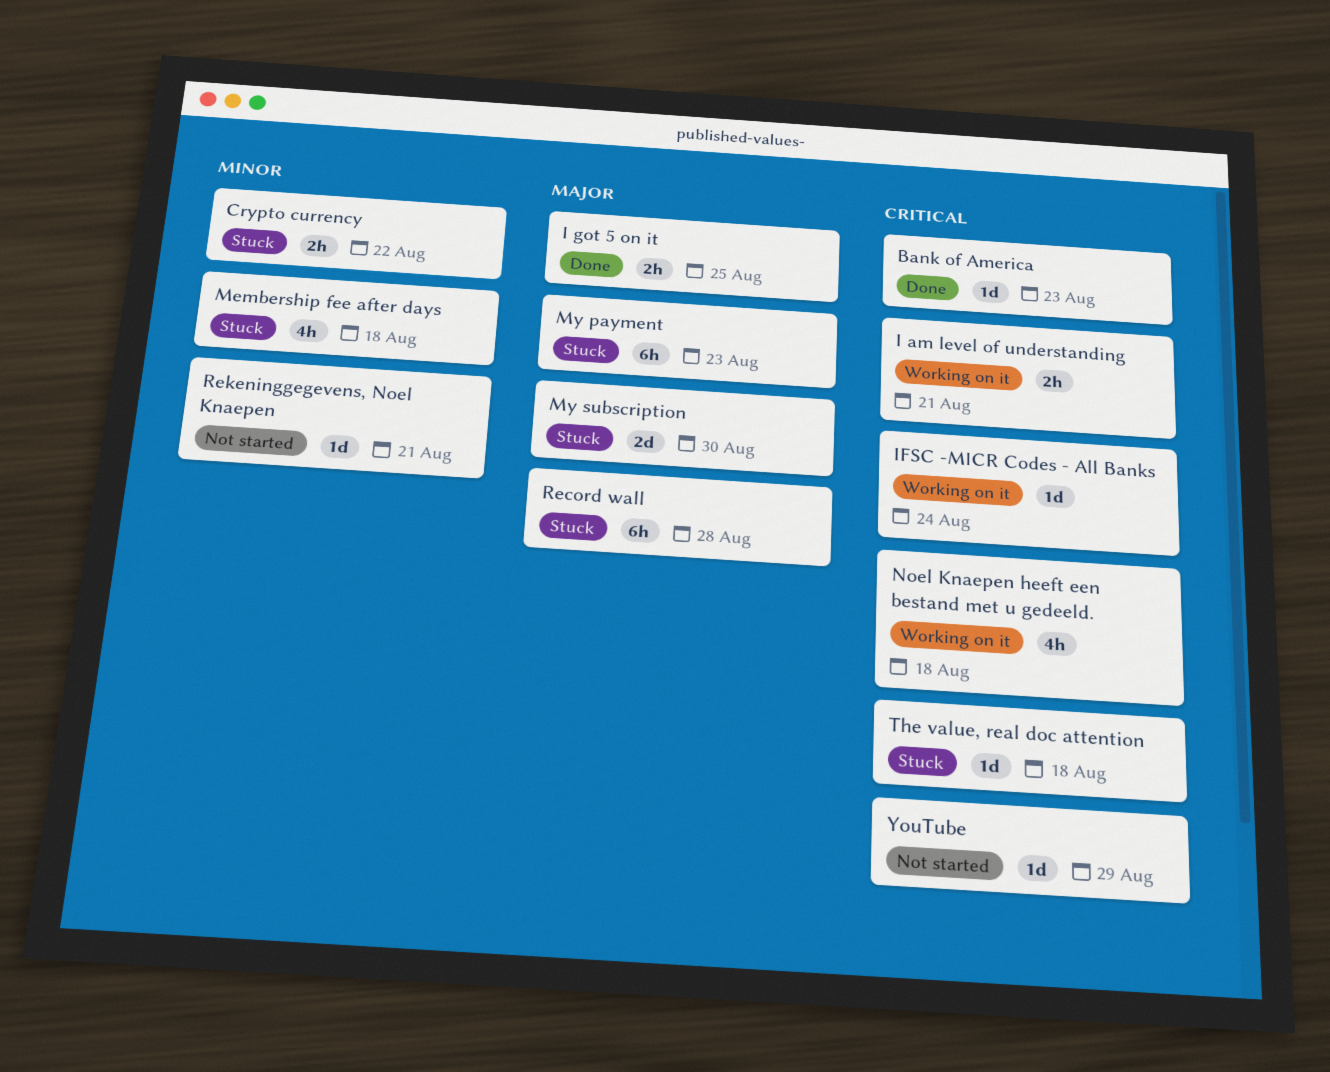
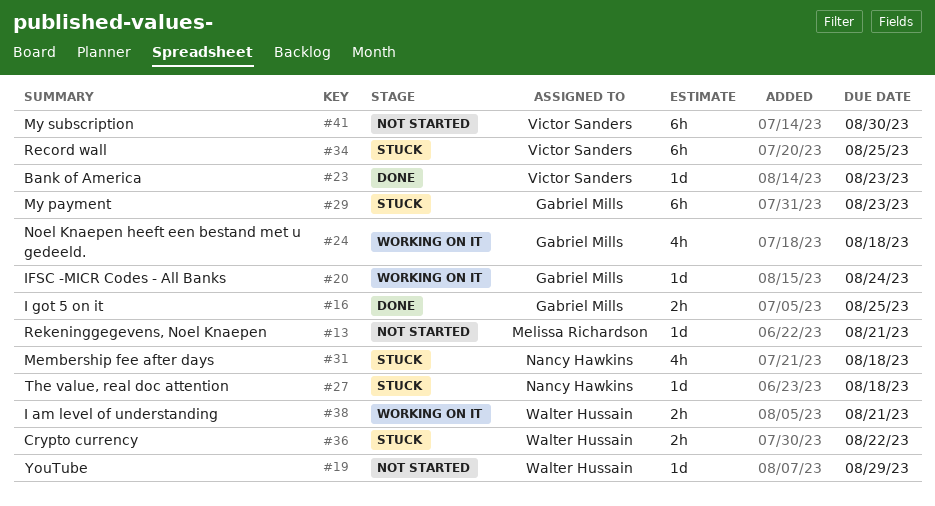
My subscription, status: Stuck -> Not started
My subscription, estimate: 2d -> 6h
Record wall, due: Aug 28 -> Aug 25

